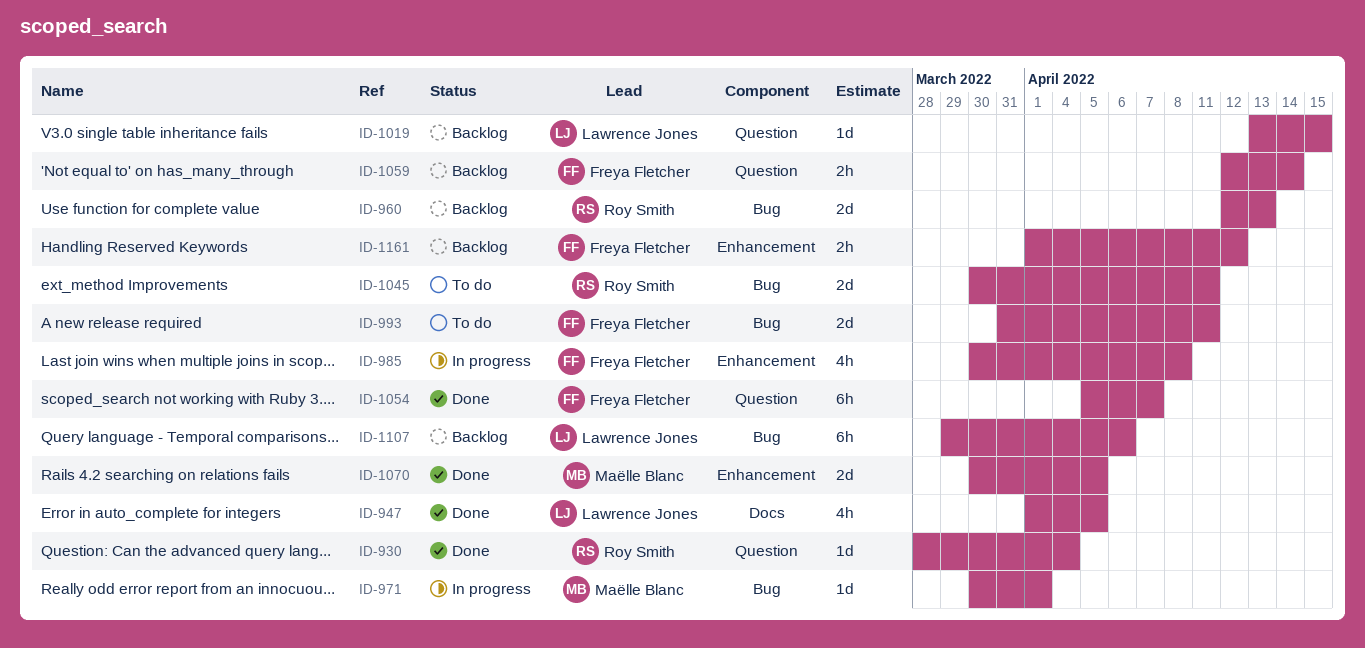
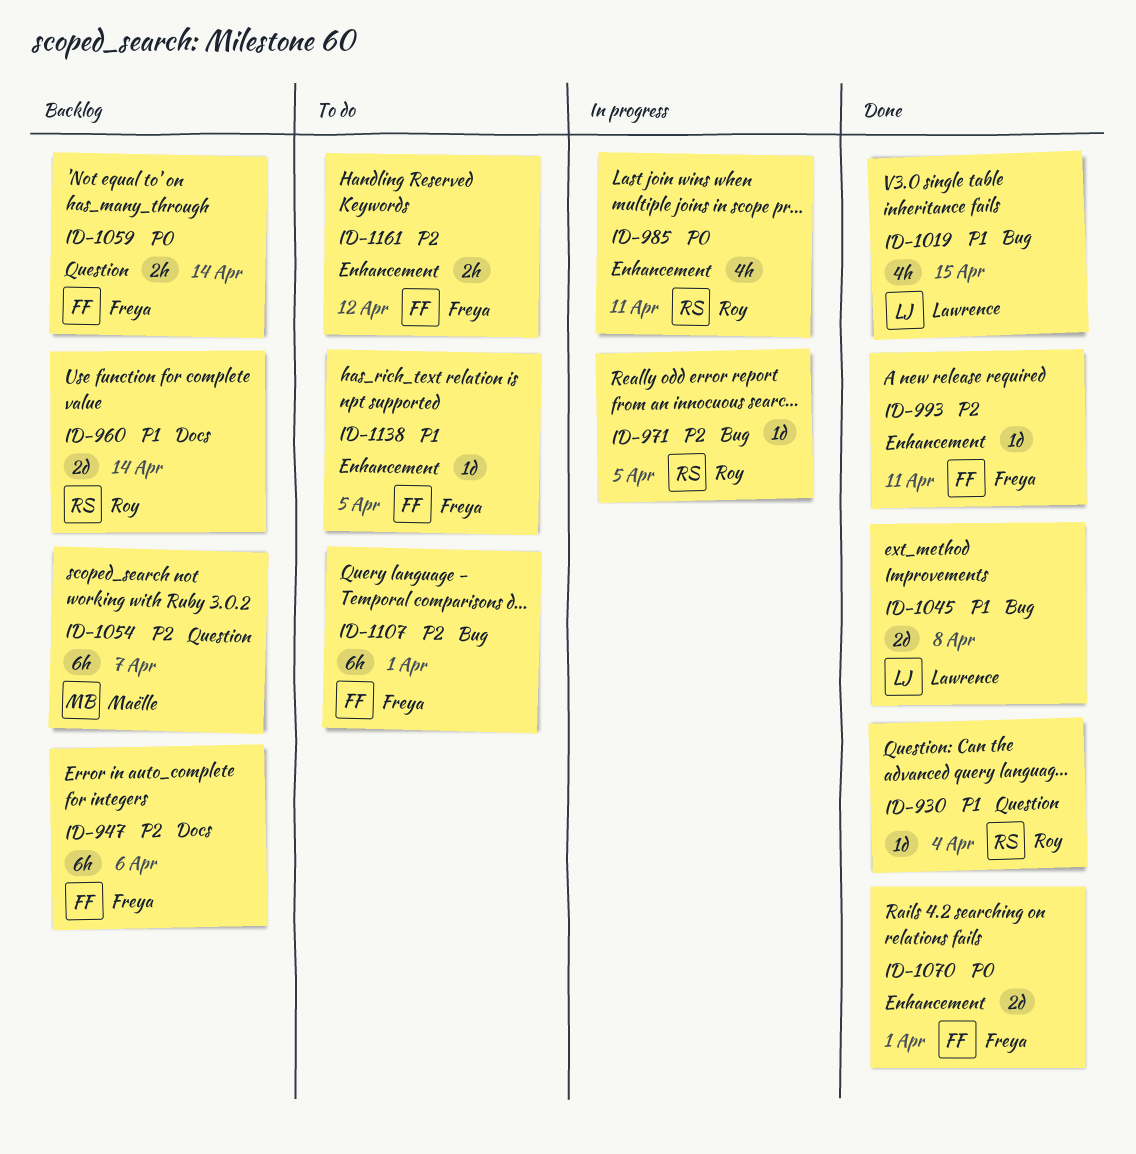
ID-947, status: Done -> Backlog
ID-947, owner: Lawrence Jones -> Freya Fletcher
ID-947, estimate: 4h -> 6h
ID-947, due: Apr 5 -> Apr 6
ID-960, label: Bug -> Docs
ID-960, due: Apr 13 -> Apr 14
ID-971, owner: Maëlle Blanc -> Roy Smith
ID-971, due: Apr 1 -> Apr 5
ID-985, owner: Freya Fletcher -> Roy Smith
ID-985, due: Apr 8 -> Apr 11
ID-993, status: To do -> Done
ID-993, label: Bug -> Enhancement
ID-993, estimate: 2d -> 1d
ID-1019, status: Backlog -> Done
ID-1019, label: Question -> Bug
ID-1019, estimate: 1d -> 4h
ID-1045, status: To do -> Done
ID-1045, owner: Roy Smith -> Lawrence Jones
ID-1045, due: Apr 11 -> Apr 8
ID-1054, status: Done -> Backlog
ID-1054, owner: Freya Fletcher -> Maëlle Blanc
ID-1070, owner: Maëlle Blanc -> Freya Fletcher
ID-1070, due: Apr 5 -> Apr 1
ID-1107, status: Backlog -> To do
ID-1107, owner: Lawrence Jones -> Freya Fletcher
ID-1107, due: Apr 6 -> Apr 1
ID-1138: none -> present
ID-1161, status: Backlog -> To do

